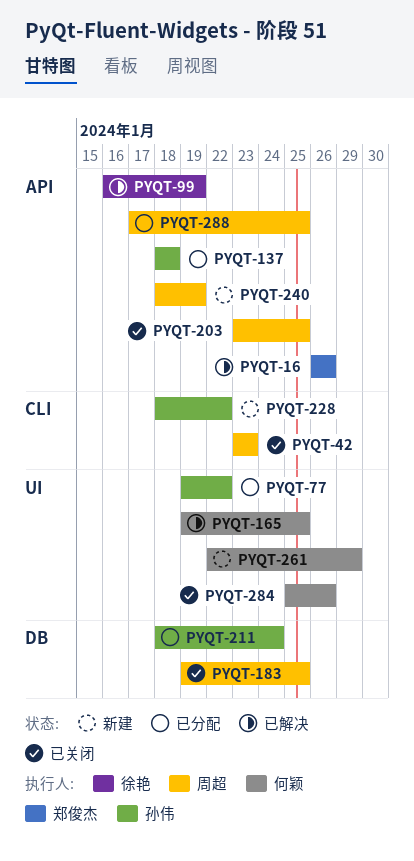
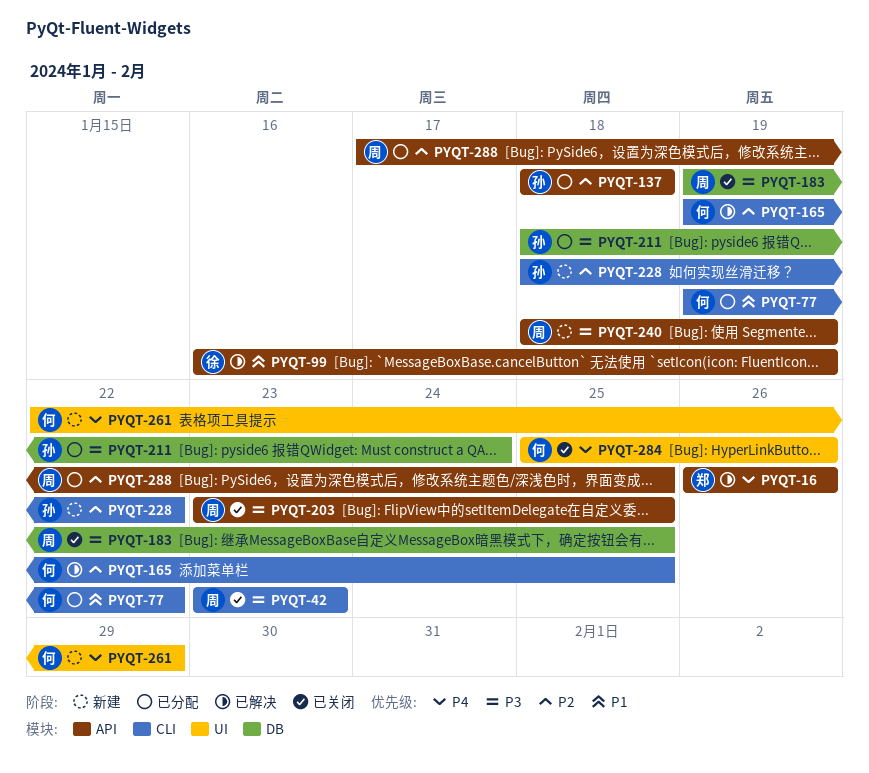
PYQT-77, owner: 孙伟 -> 何颖
PYQT-77, label: UI -> CLI
PYQT-165, label: UI -> CLI

